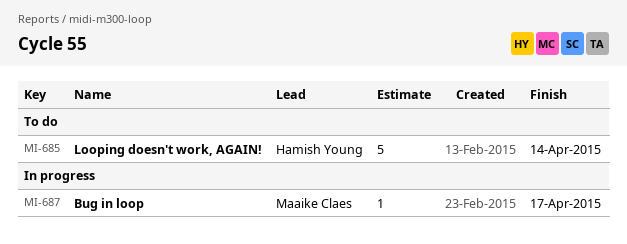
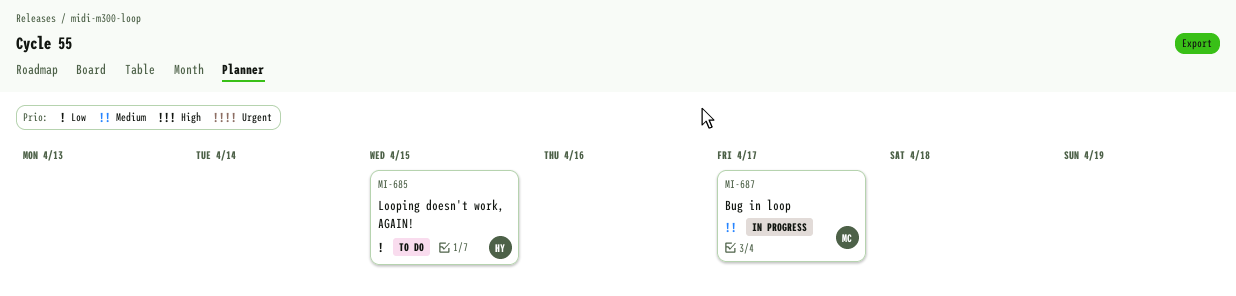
MI-685, due: Apr 14 -> Apr 15

